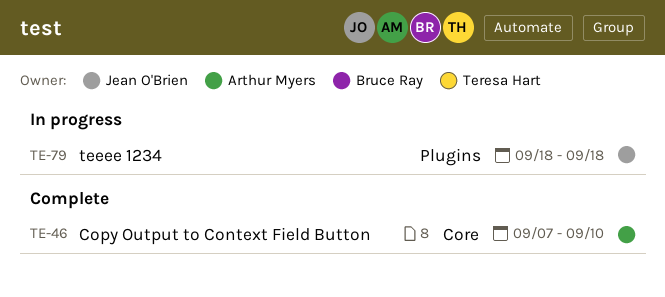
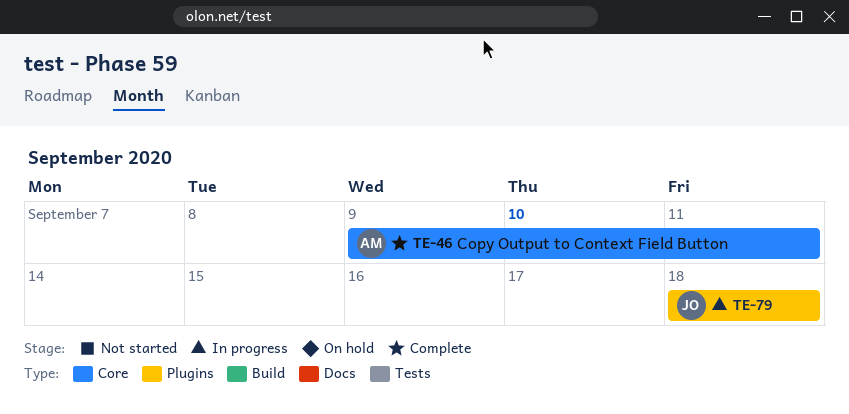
TE-46, start: Sep 7 -> Sep 9
TE-46, due: Sep 10 -> Sep 11

